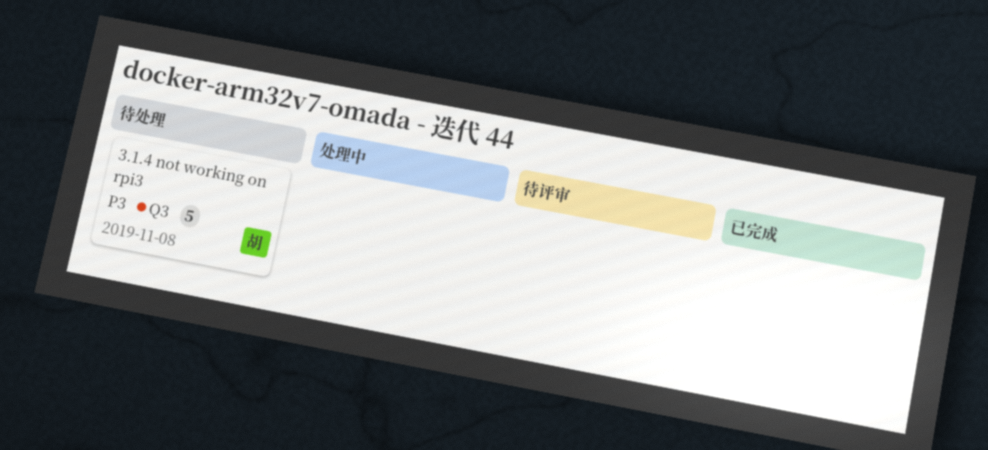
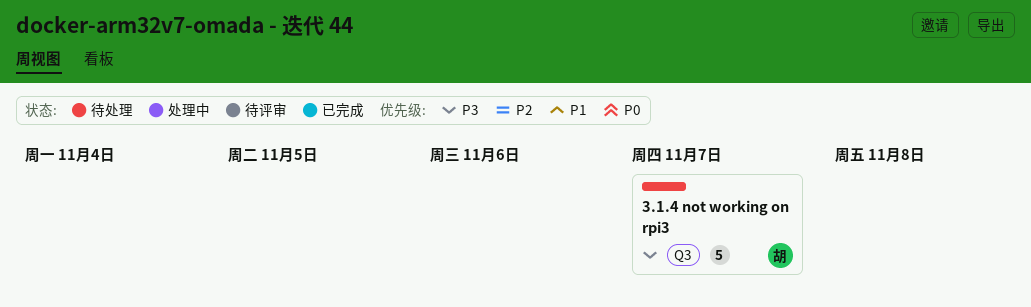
3.1.4 not working on rpi3, due: Nov 8 -> Nov 7

